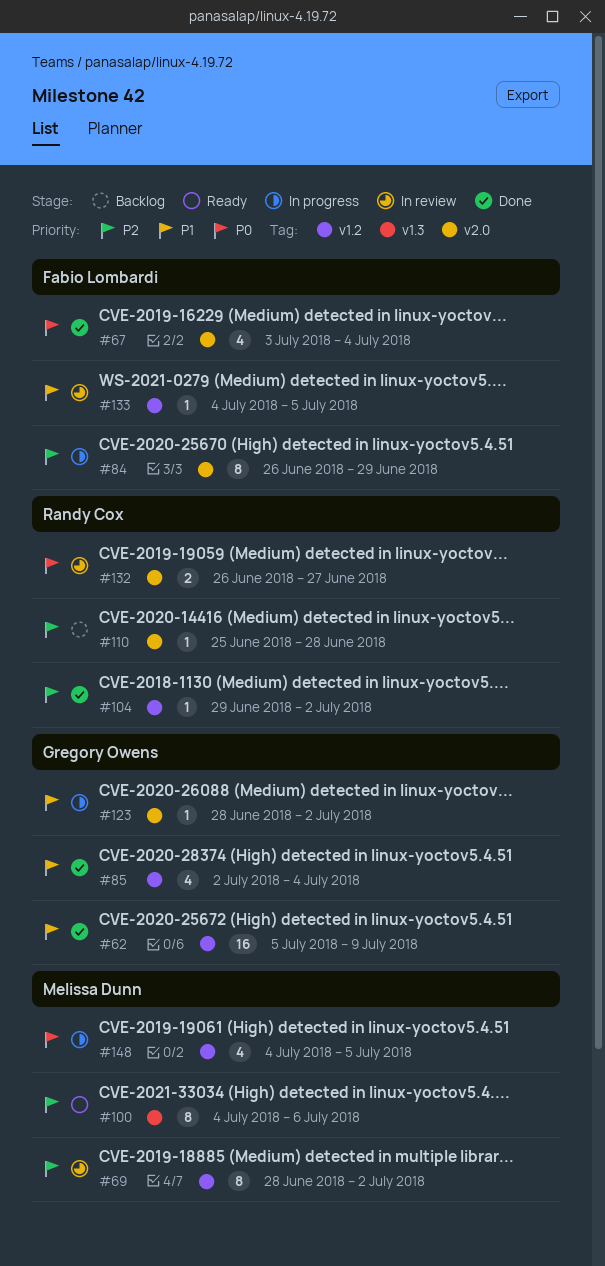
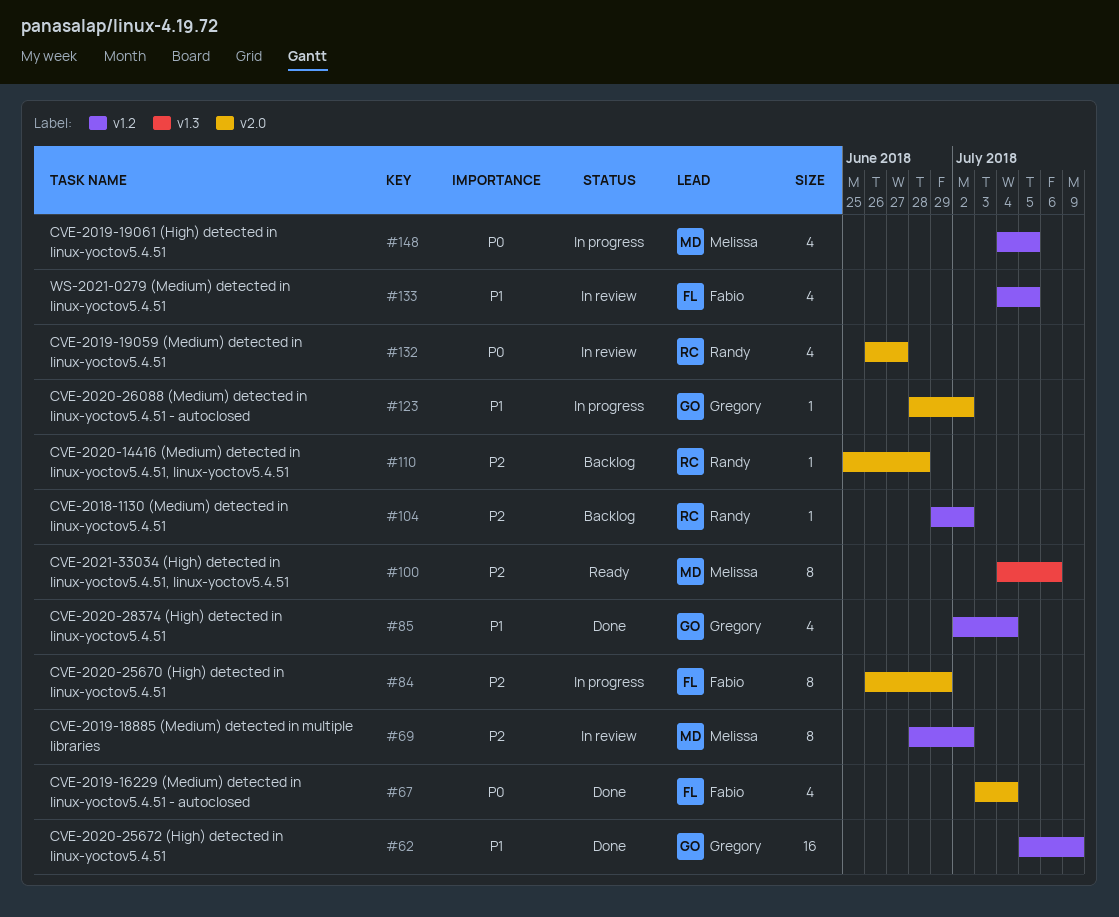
#104, status: Done -> Backlog
#132, estimate: 2 -> 4
#133, estimate: 1 -> 4

